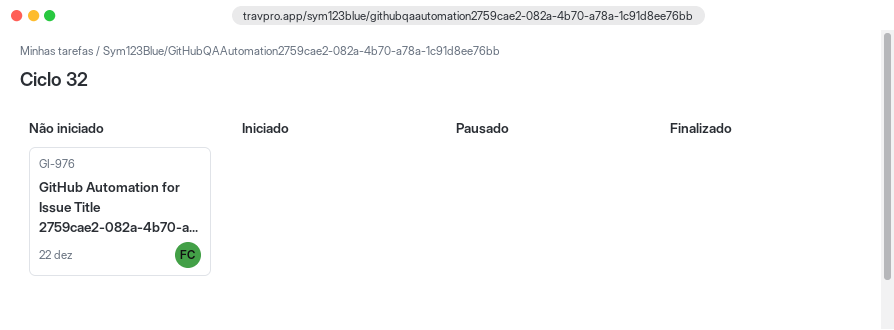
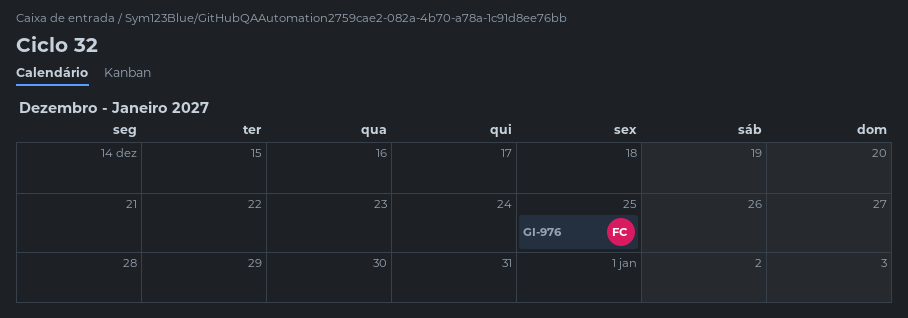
GI-976, due: Dec 22 -> Dec 25

